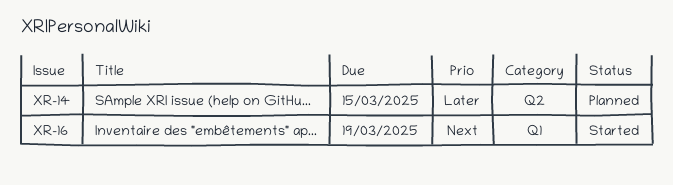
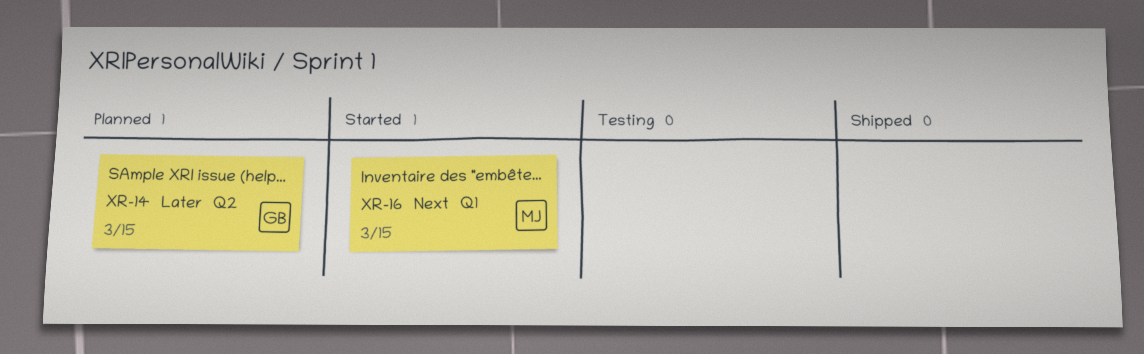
XR-16, due: Mar 19 -> Mar 15

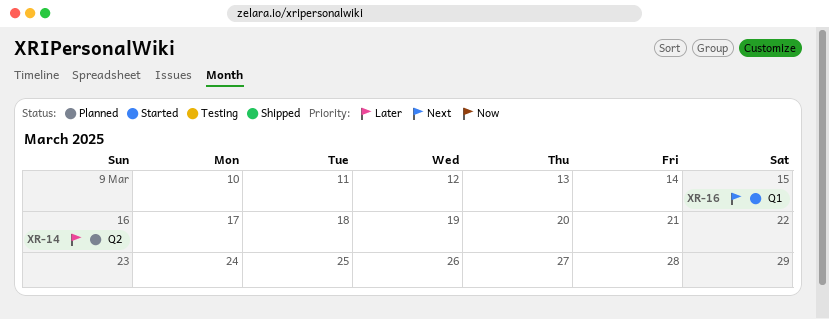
XR-14, due: Mar 15 -> Mar 16

